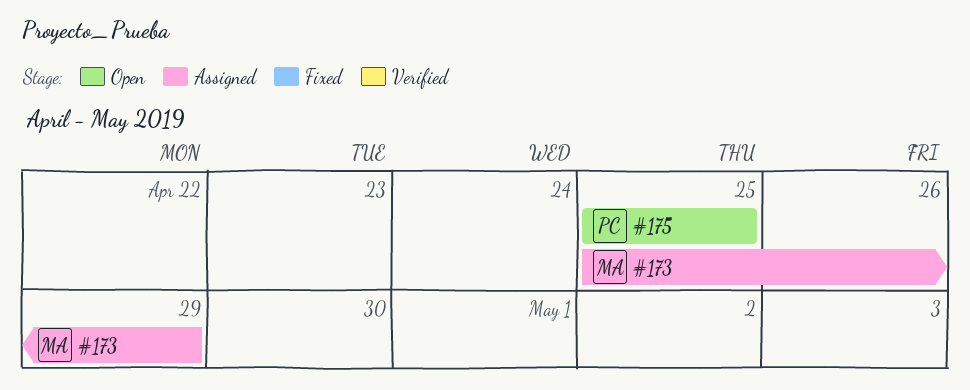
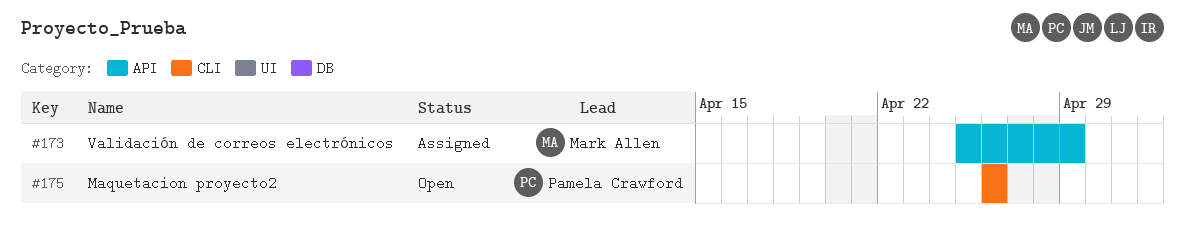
#175, start: Apr 25 -> Apr 26
#175, due: Apr 25 -> Apr 26

